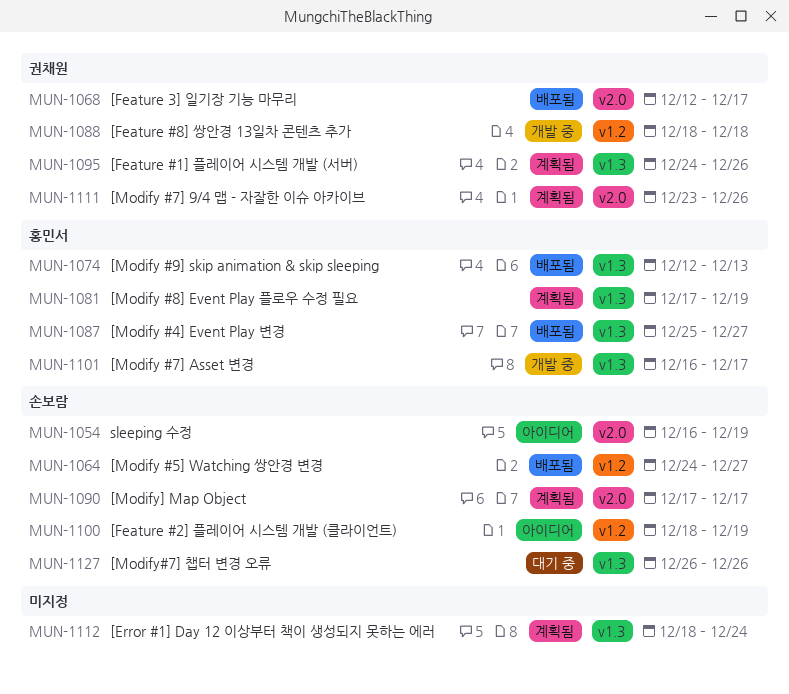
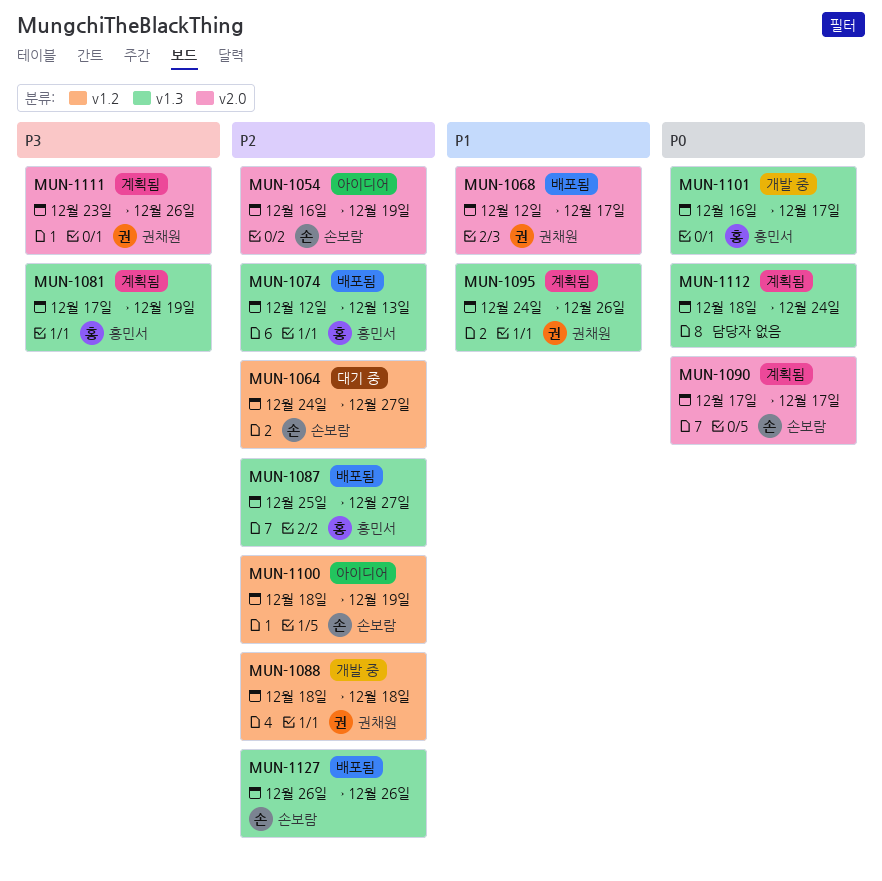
MUN-1064, status: 배포됨 -> 대기 중
MUN-1127, status: 대기 중 -> 배포됨

